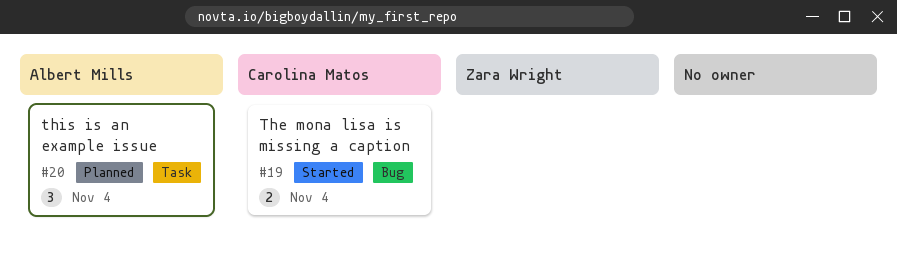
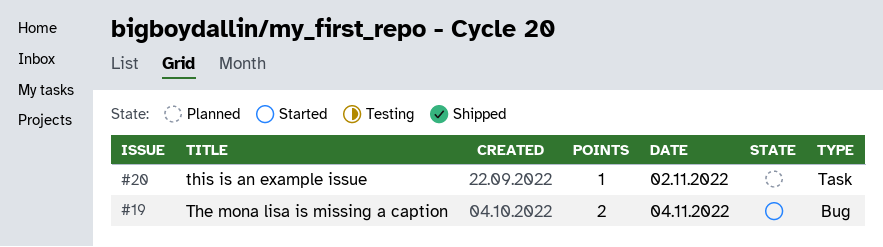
#20, estimate: 3 -> 1
#20, day: Nov 4 -> Nov 2

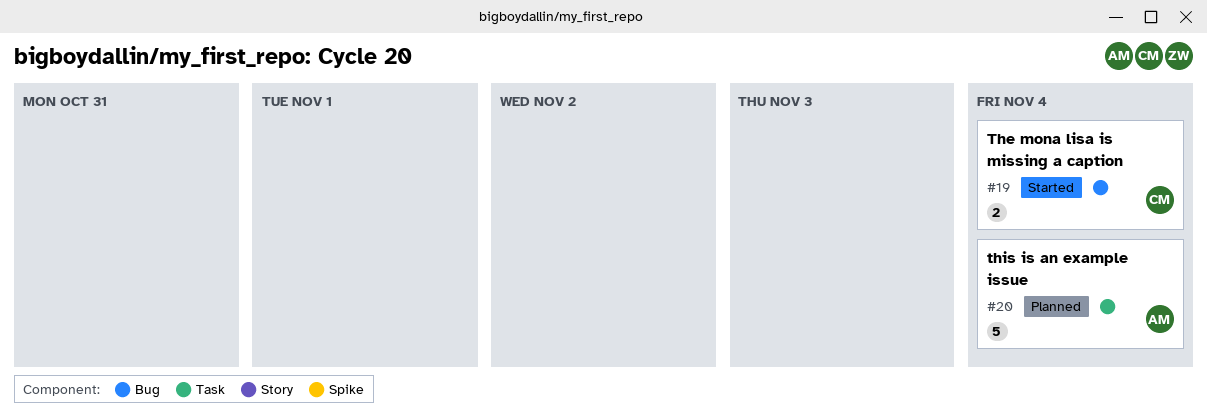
#20, estimate: 1 -> 5
#20, day: Nov 2 -> Nov 4

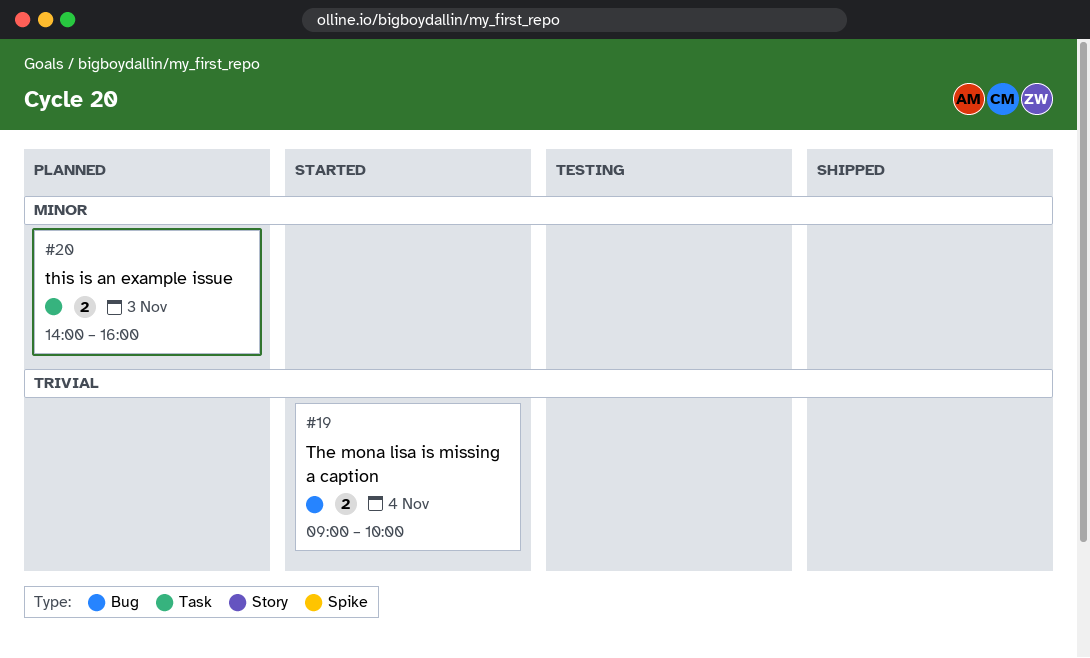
#20, estimate: 5 -> 2
#20, day: Nov 4 -> Nov 3

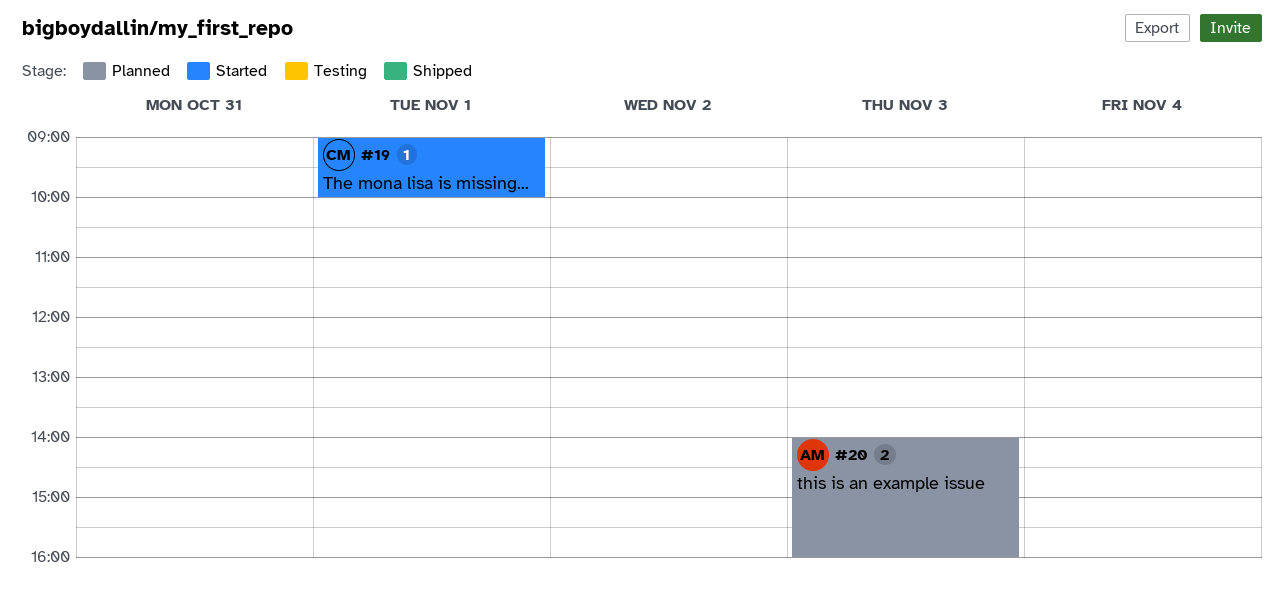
#19, estimate: 2 -> 1
#19, day: Nov 4 -> Nov 1

